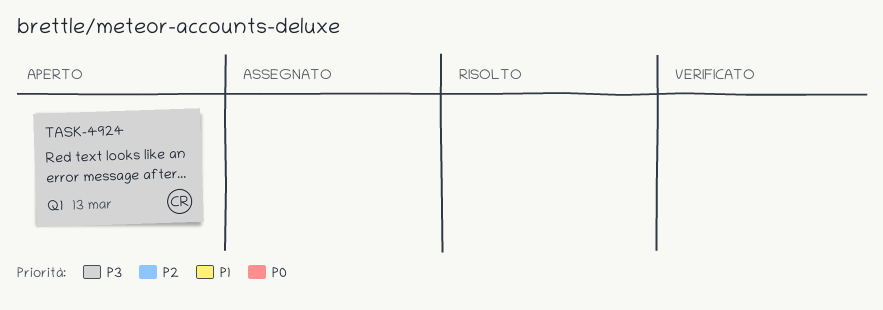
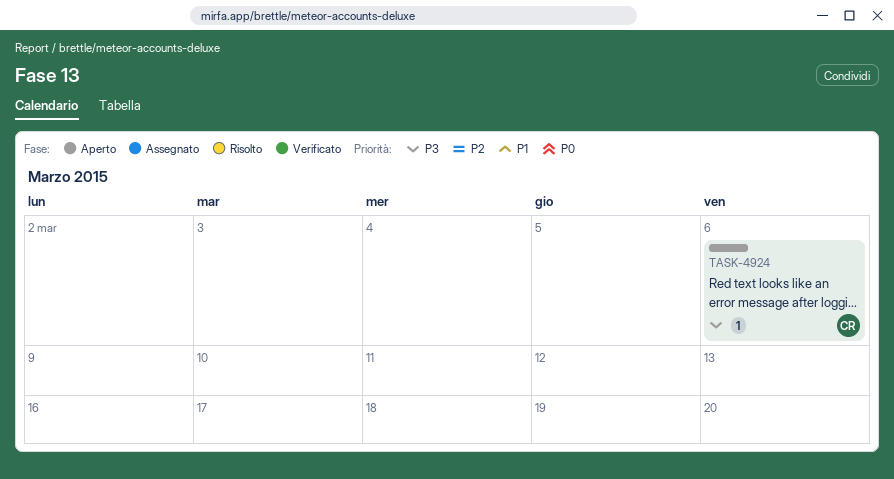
TASK-4924, due: Mar 13 -> Mar 6

